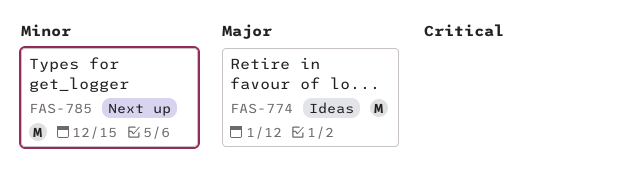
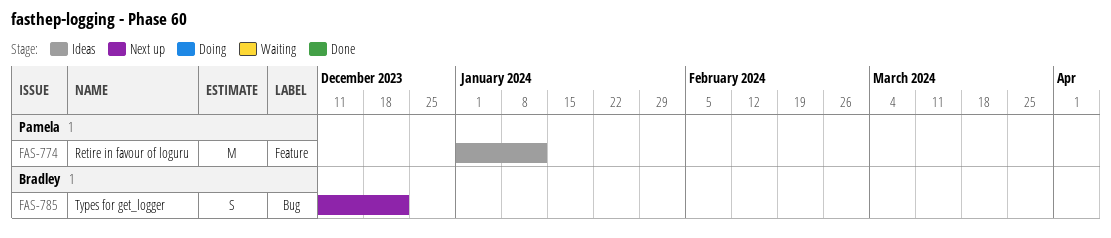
FAS-785, estimate: M -> S
FAS-785, due: Dec 15 -> Dec 22

